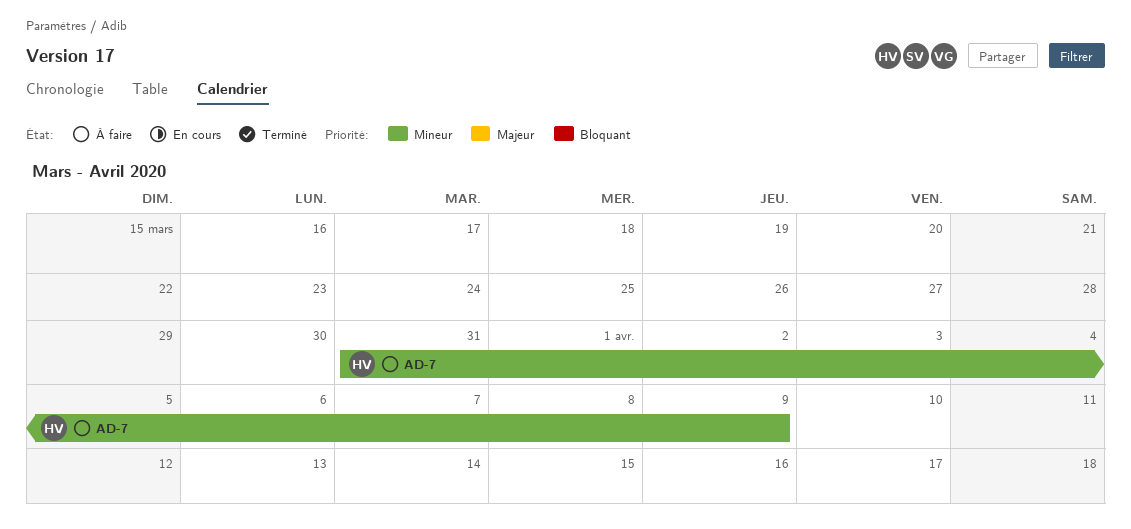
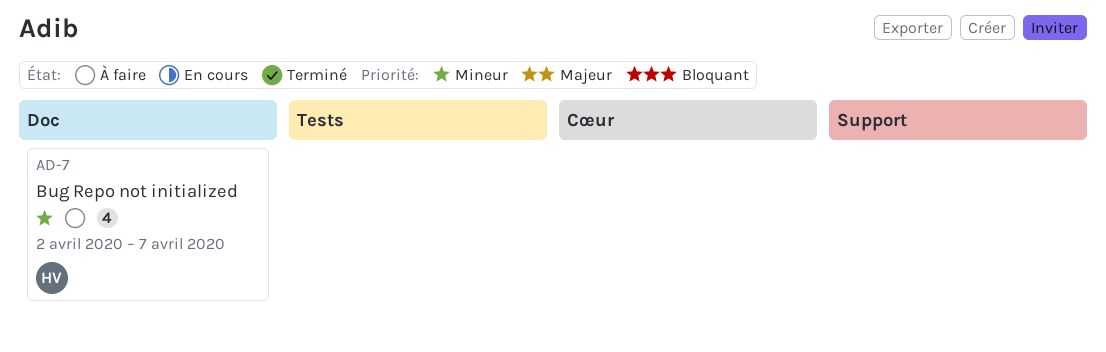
AD-7, start: Mar 31 -> Apr 2
AD-7, due: Apr 9 -> Apr 7

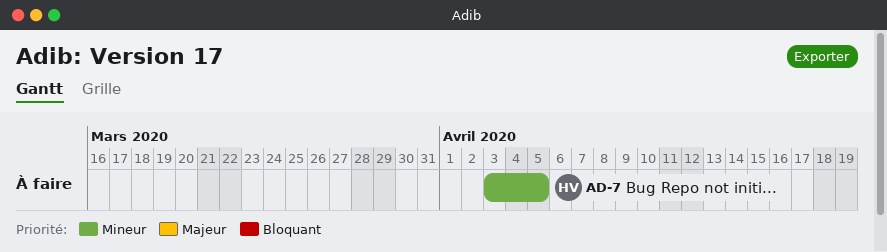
AD-7, start: Apr 2 -> Apr 3
AD-7, due: Apr 7 -> Apr 5

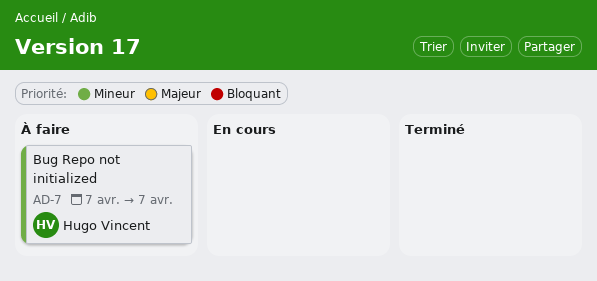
AD-7, start: Apr 3 -> Apr 7
AD-7, due: Apr 5 -> Apr 7

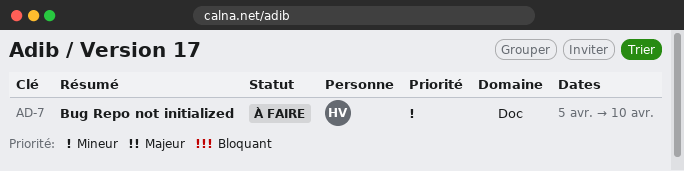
AD-7, start: Apr 7 -> Apr 5
AD-7, due: Apr 7 -> Apr 10

